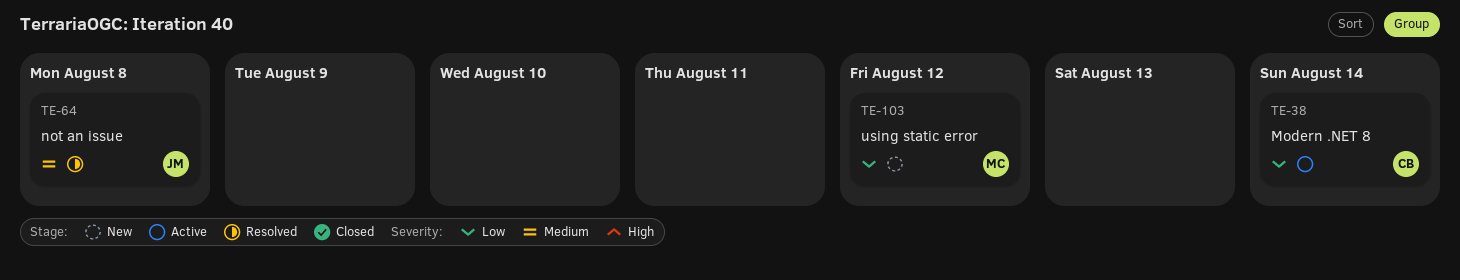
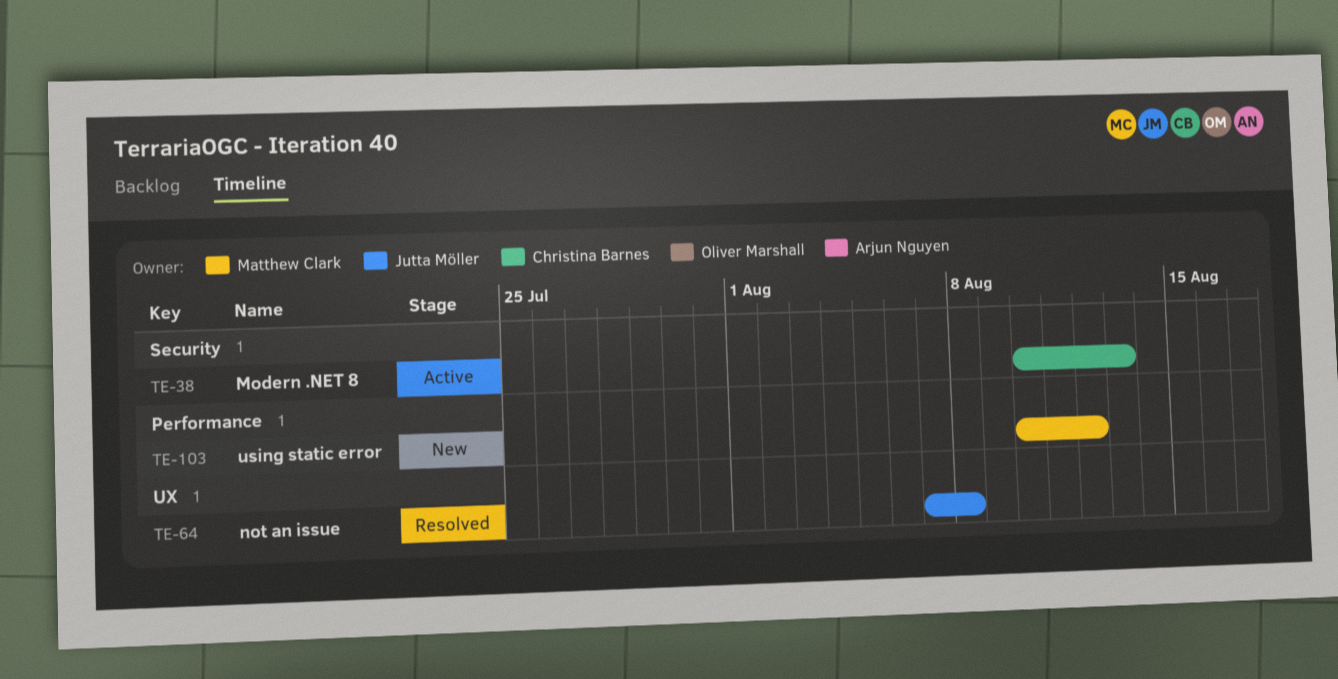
TE-38, due: Aug 14 -> Aug 13

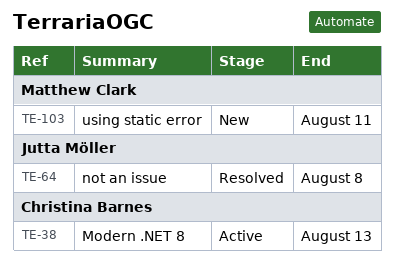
TE-103, due: Aug 12 -> Aug 11

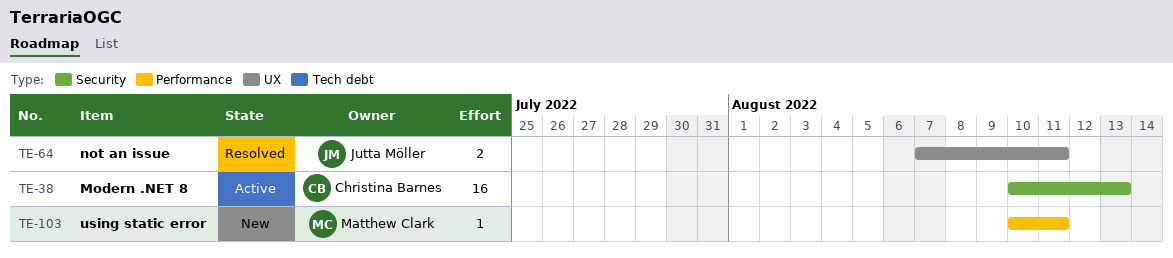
TE-64, due: Aug 8 -> Aug 11

